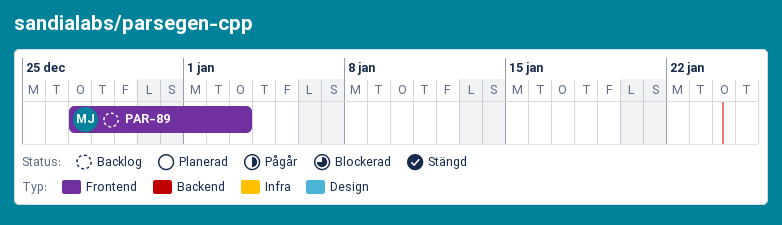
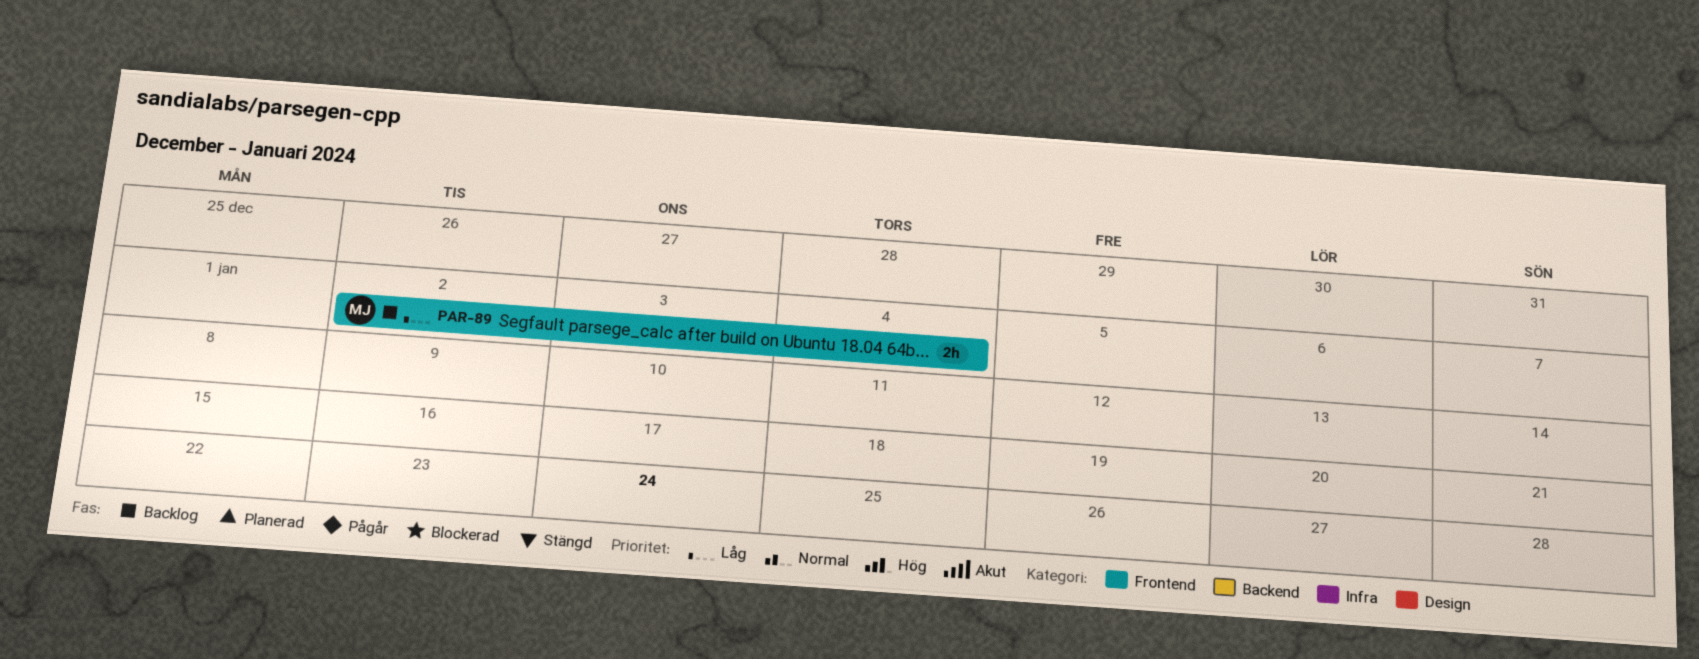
PAR-89, start: Dec 27 -> Jan 2
PAR-89, due: Jan 3 -> Jan 4

